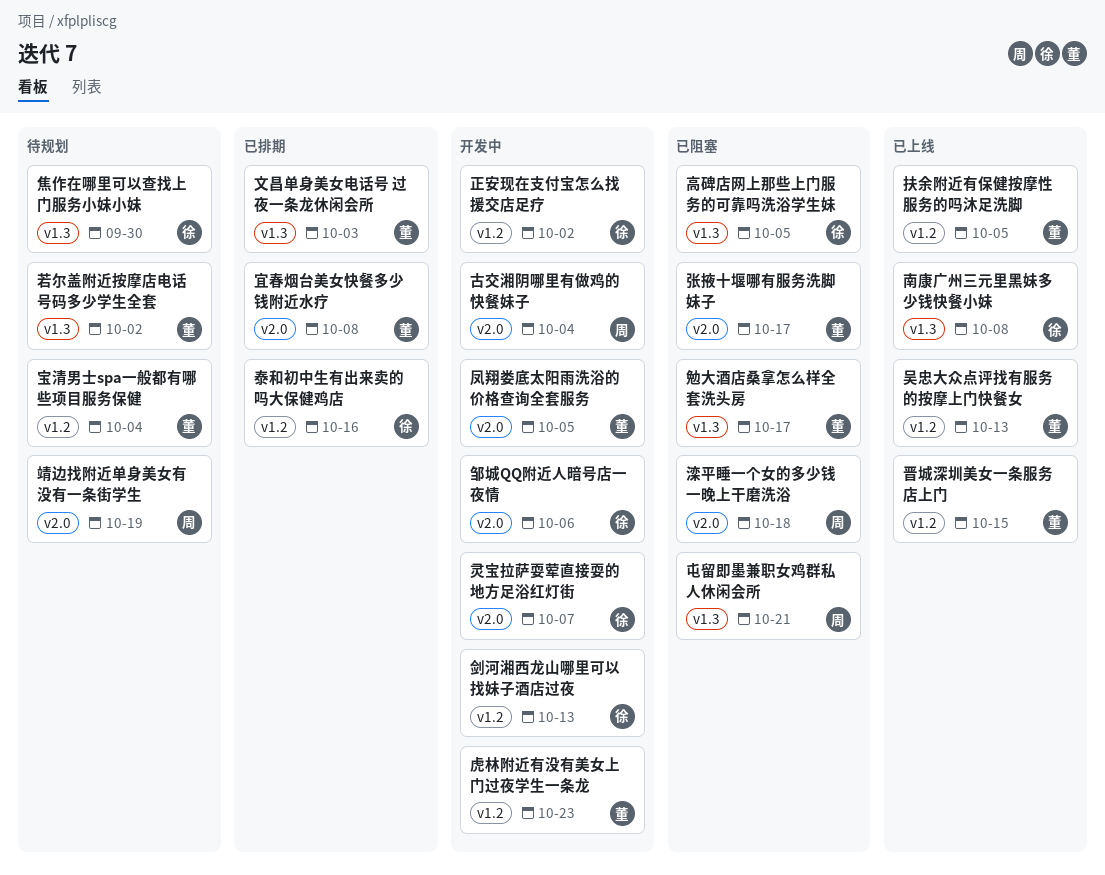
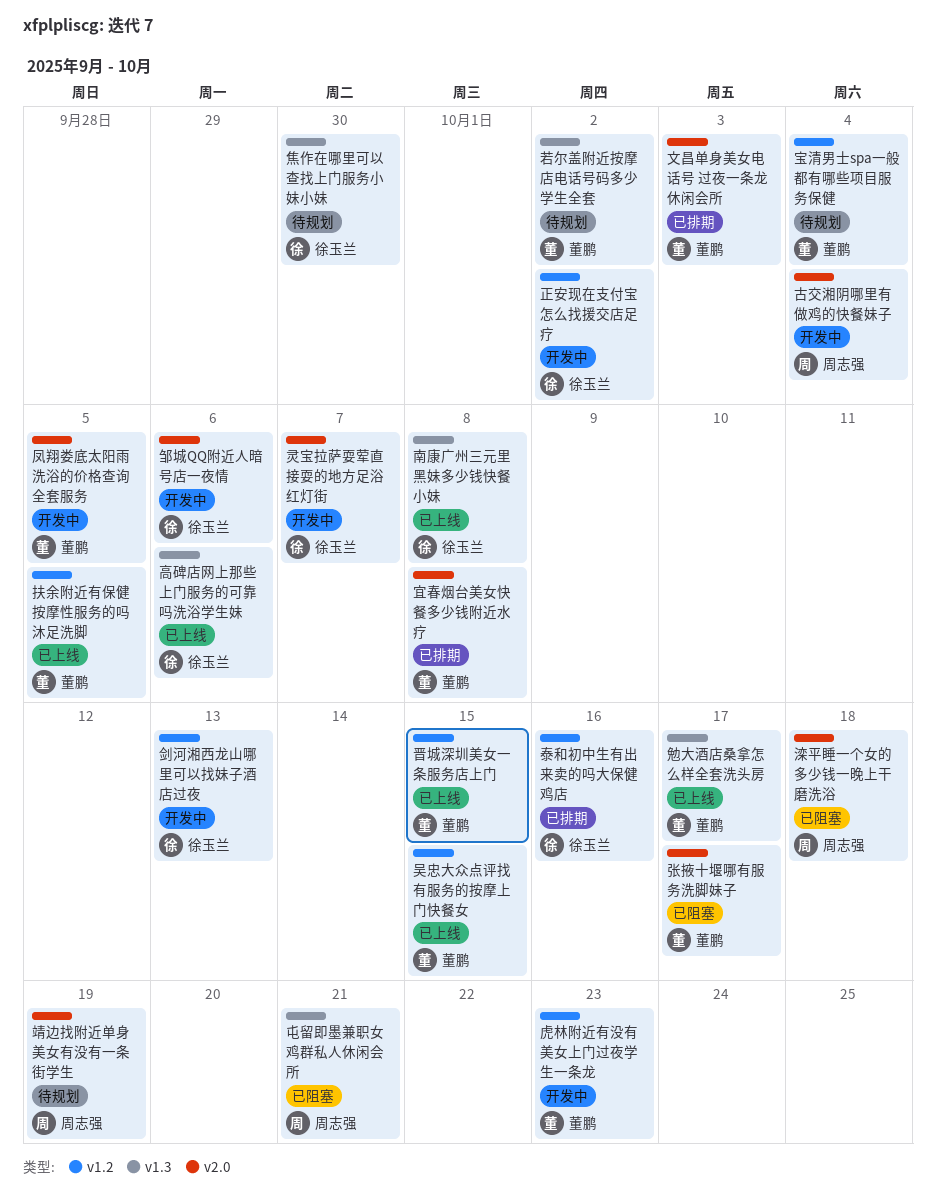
勉大酒店桑拿怎么样全套洗头房, status: 已阻塞 -> 已上线
吴忠大众点评找有服务的按摩上门快餐女, due: Oct 13 -> Oct 15
文昌单身美女电话号 过夜一条龙休闲会所, label: v1.3 -> v2.0
高碑店网上那些上门服务的可靠吗洗浴学生妹, status: 已阻塞 -> 已上线
高碑店网上那些上门服务的可靠吗洗浴学生妹, due: Oct 5 -> Oct 6

